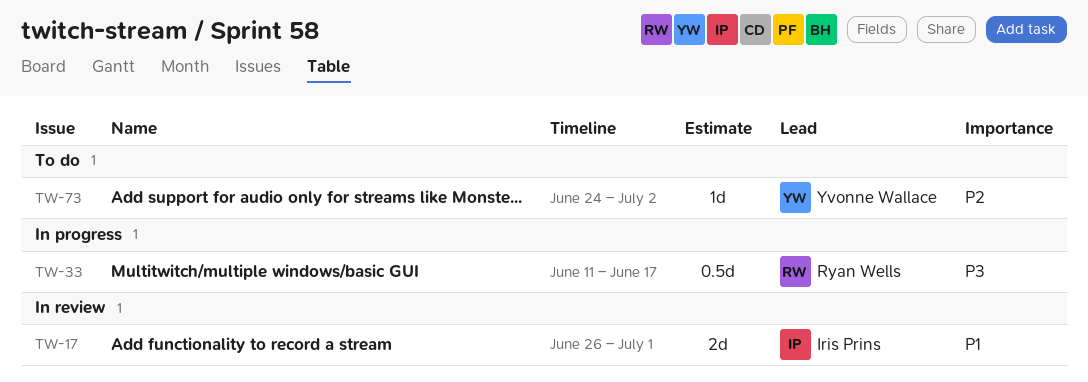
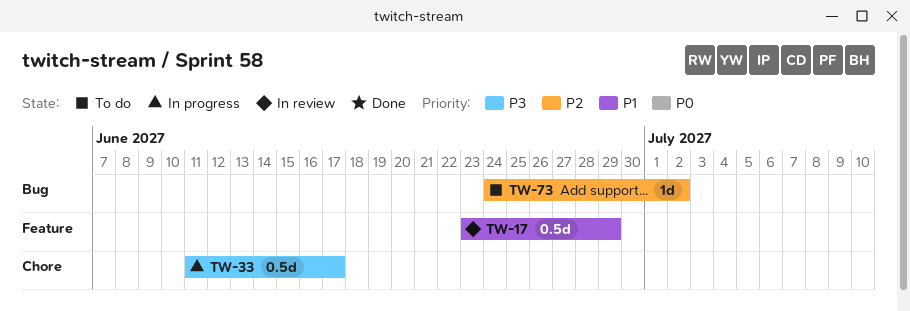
TW-17, estimate: 2d -> 0.5d
TW-17, start: Jun 26 -> Jun 23
TW-17, due: Jul 1 -> Jun 29

